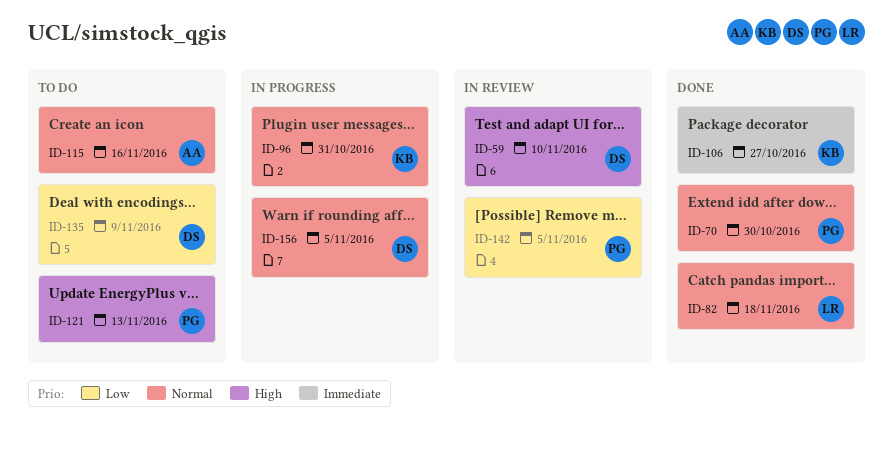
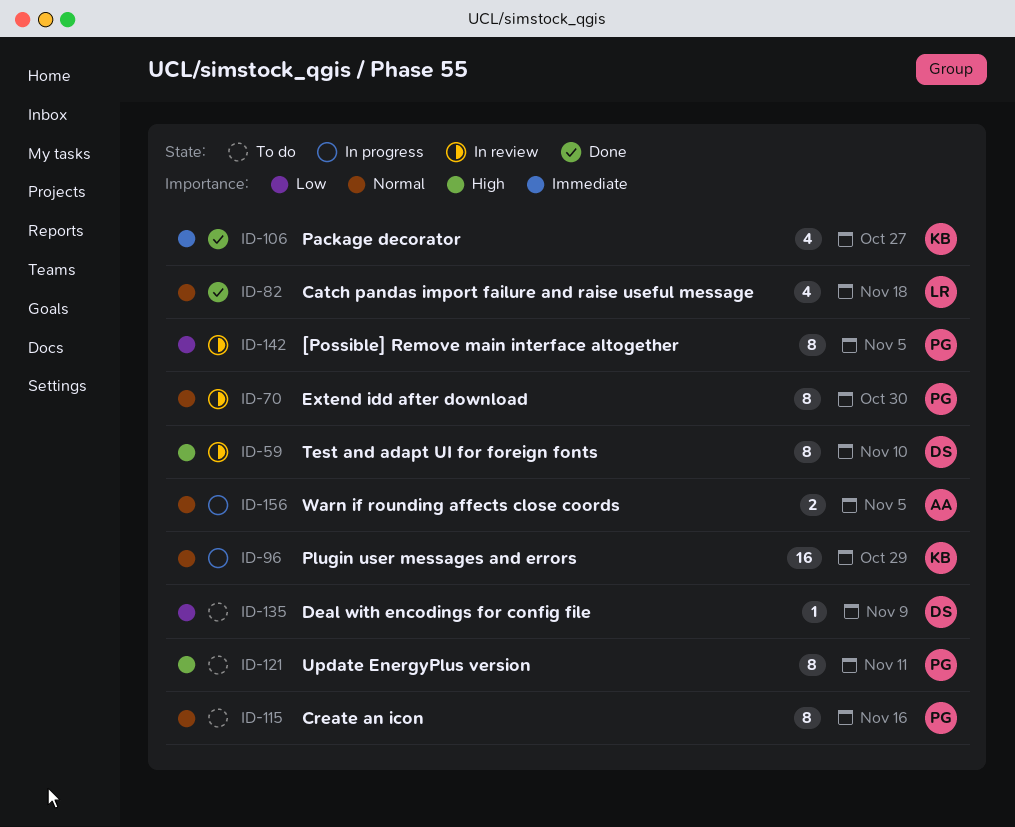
ID-70, status: Done -> In review
ID-96, due: Oct 31 -> Oct 29
ID-115, owner: AA -> PG
ID-121, due: Nov 13 -> Nov 11
ID-156, owner: DS -> AA

